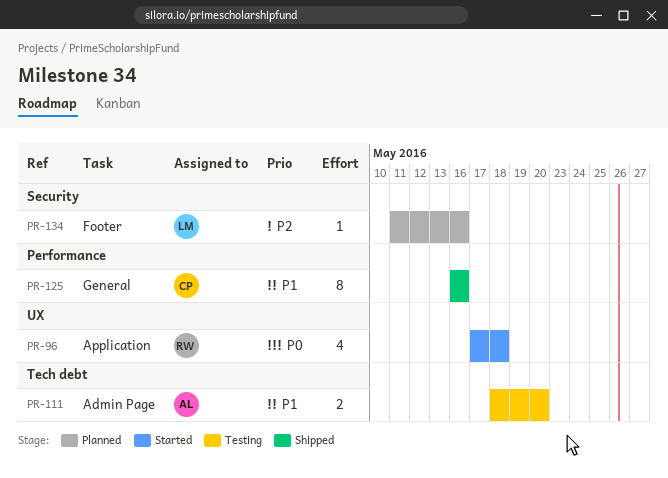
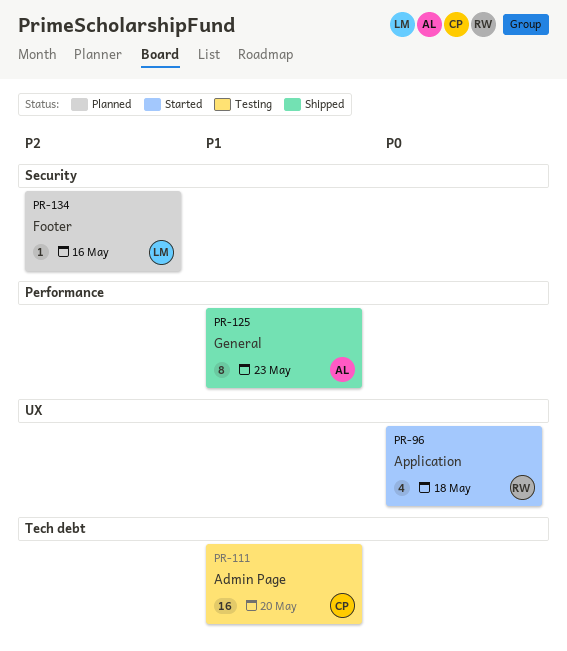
PR-111, owner: AL -> CP
PR-111, estimate: 2 -> 16
PR-125, owner: CP -> AL
PR-125, due: May 16 -> May 23

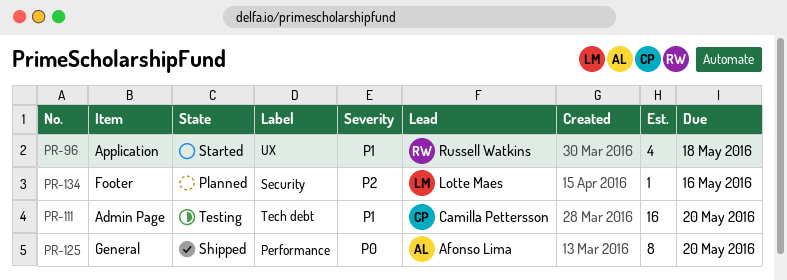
PR-96, priority: P0 -> P1
PR-125, priority: P1 -> P0
PR-125, due: May 23 -> May 20

